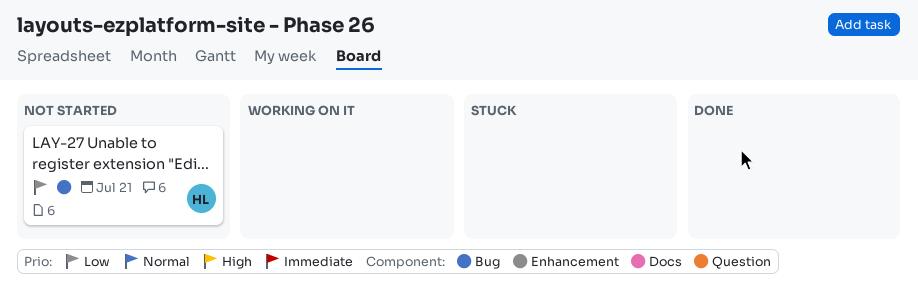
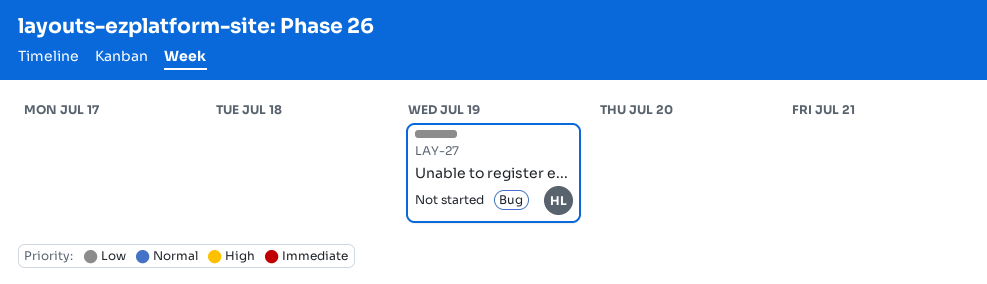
LAY-27, due: Jul 21 -> Jul 19

